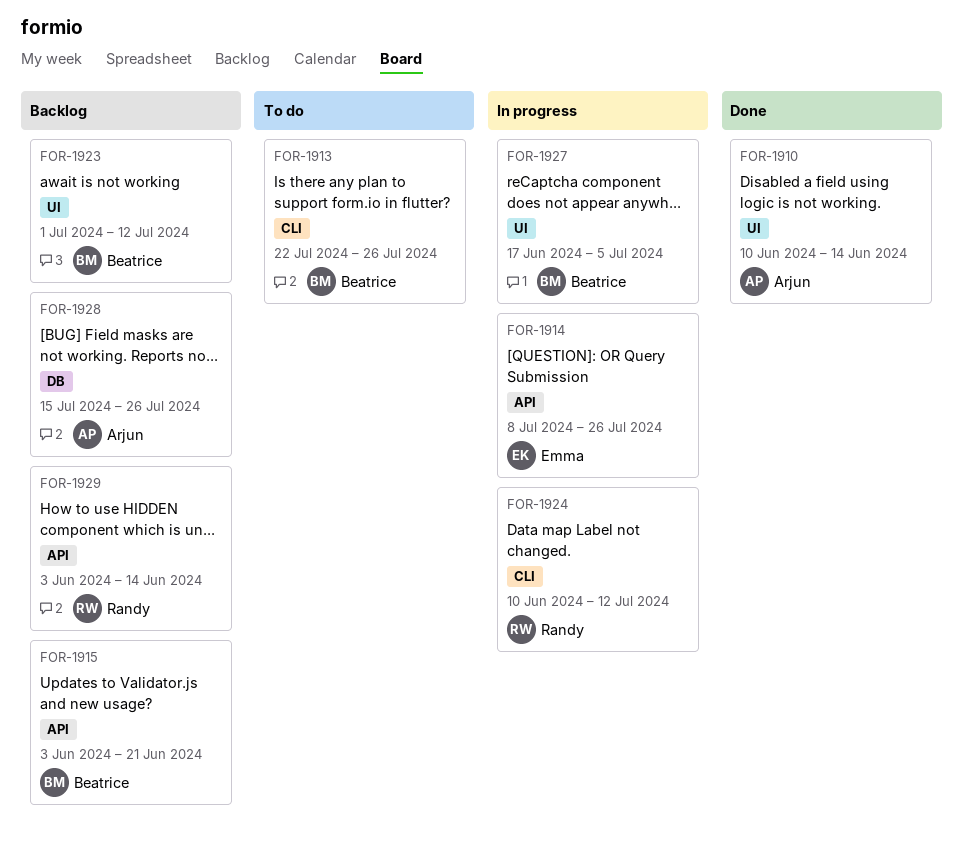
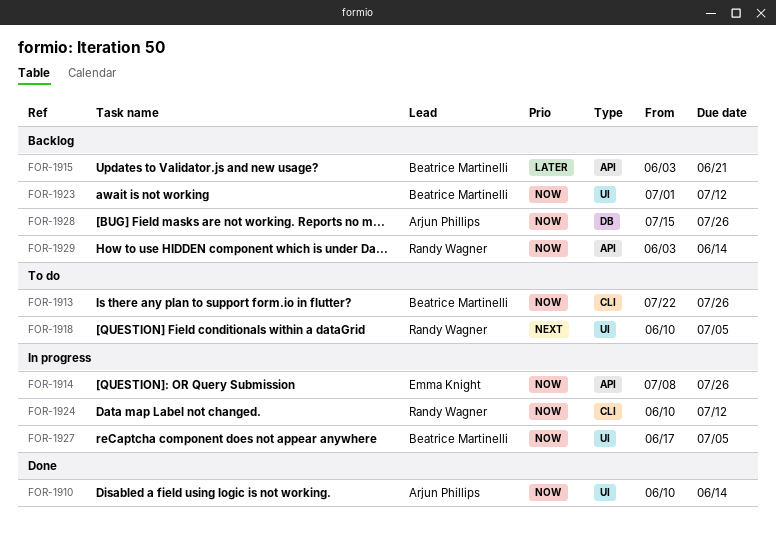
FOR-1918: none -> present

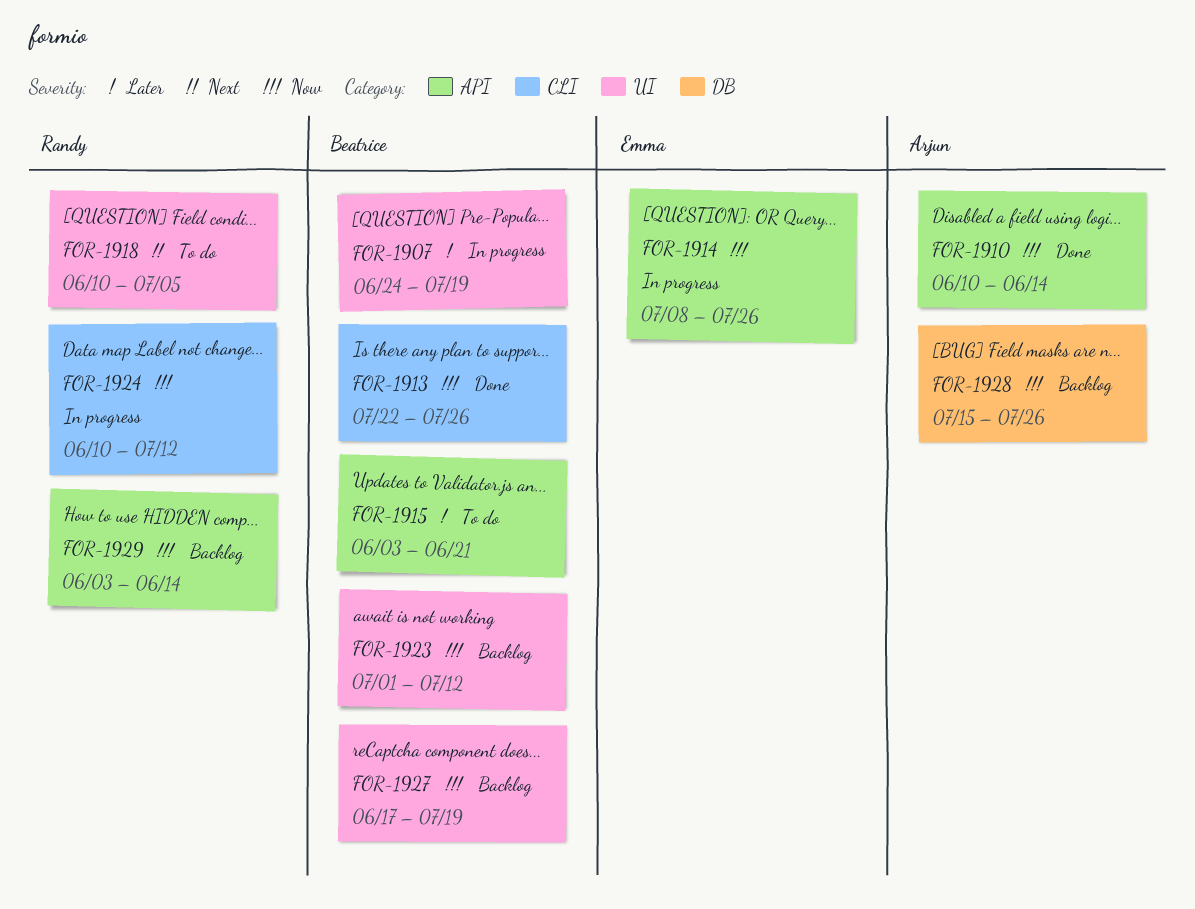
FOR-1907: none -> present
FOR-1910, label: UI -> API
FOR-1913, status: To do -> Done
FOR-1915, status: Backlog -> To do
FOR-1927, status: In progress -> Backlog
FOR-1927, due: Jul 5 -> Jul 19

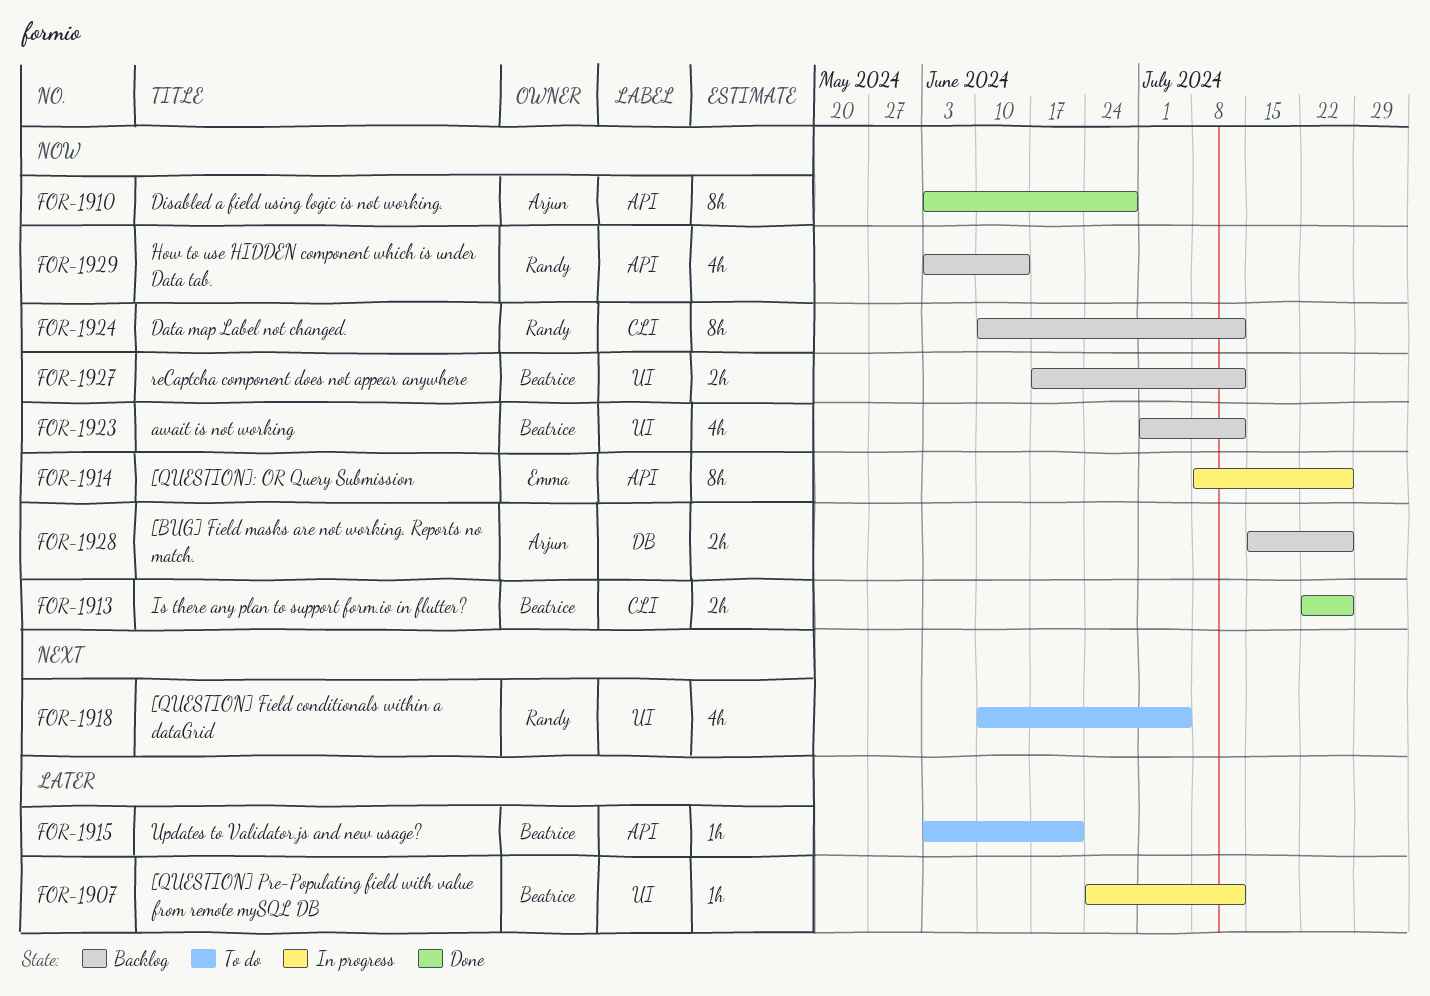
FOR-1907, due: Jul 19 -> Jul 12
FOR-1910, start: Jun 10 -> Jun 3
FOR-1910, due: Jun 14 -> Jun 28
FOR-1924, status: In progress -> Backlog
FOR-1927, due: Jul 19 -> Jul 12

